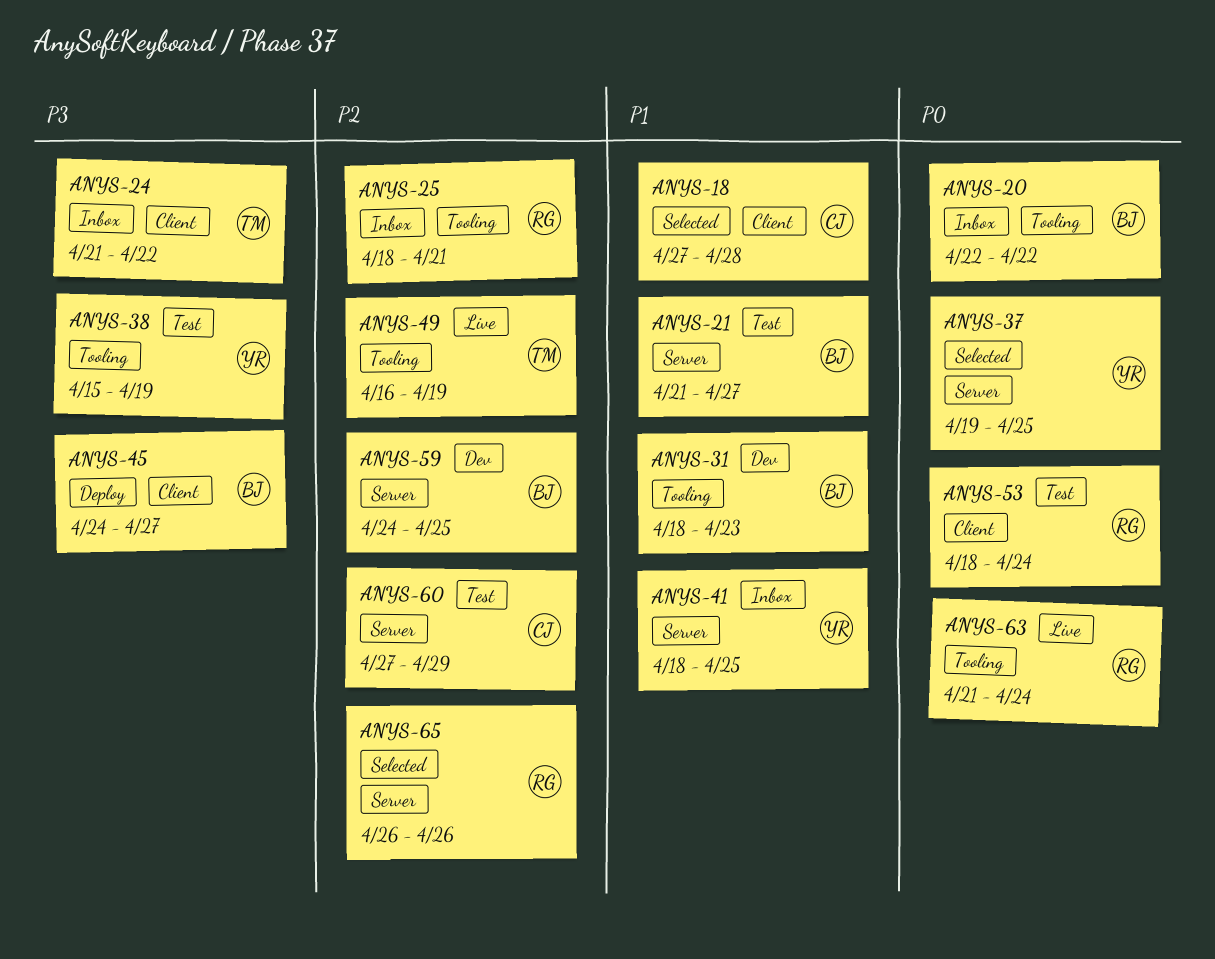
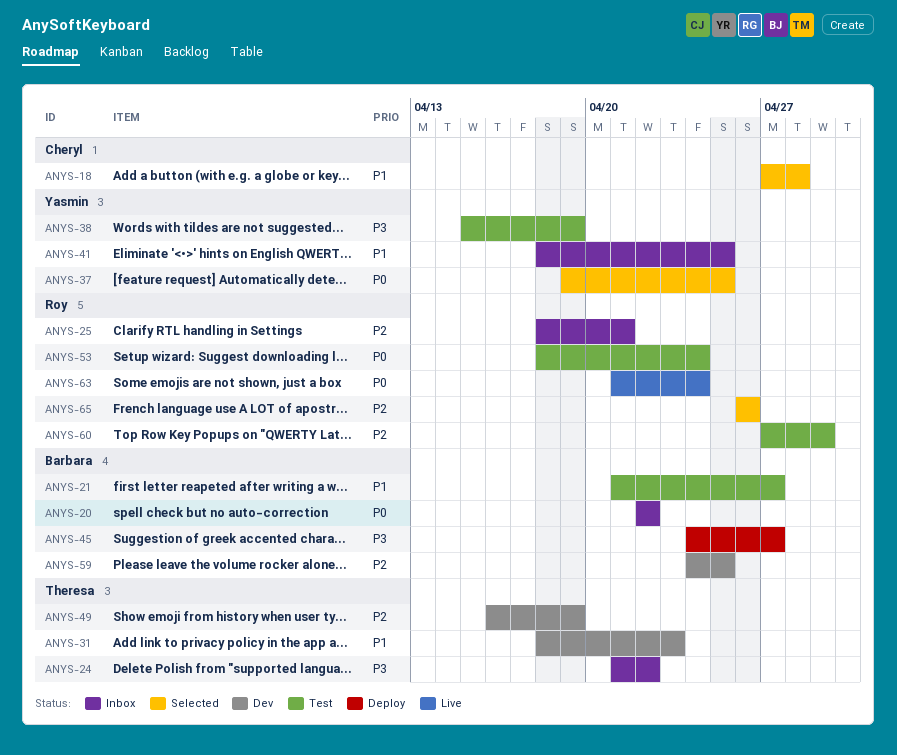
ANYS-31, owner: Barbara -> Theresa
ANYS-49, status: Live -> Dev
ANYS-60, owner: Cheryl -> Roy

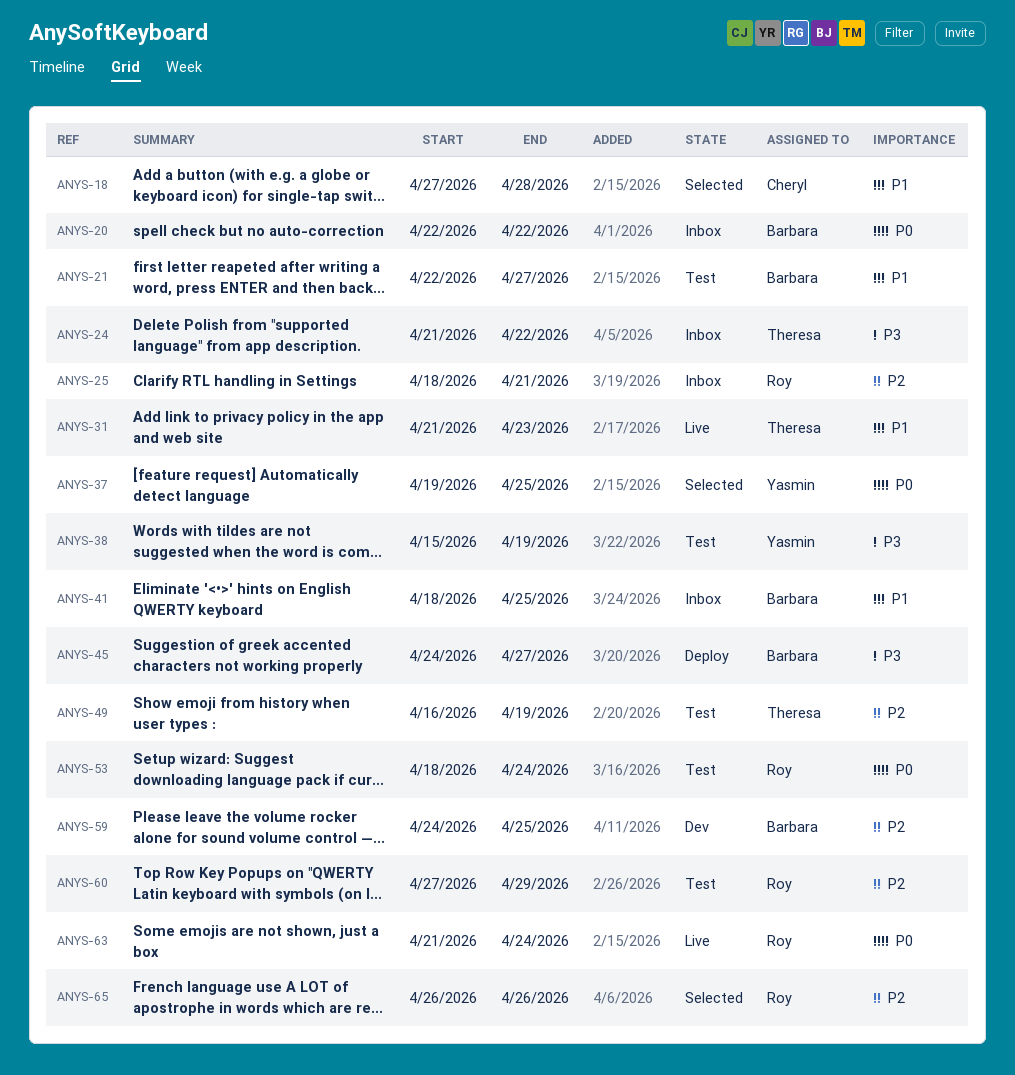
ANYS-21, start: Apr 21 -> Apr 22
ANYS-31, status: Dev -> Live
ANYS-31, start: Apr 18 -> Apr 21
ANYS-41, owner: Yasmin -> Barbara
ANYS-49, status: Dev -> Test

